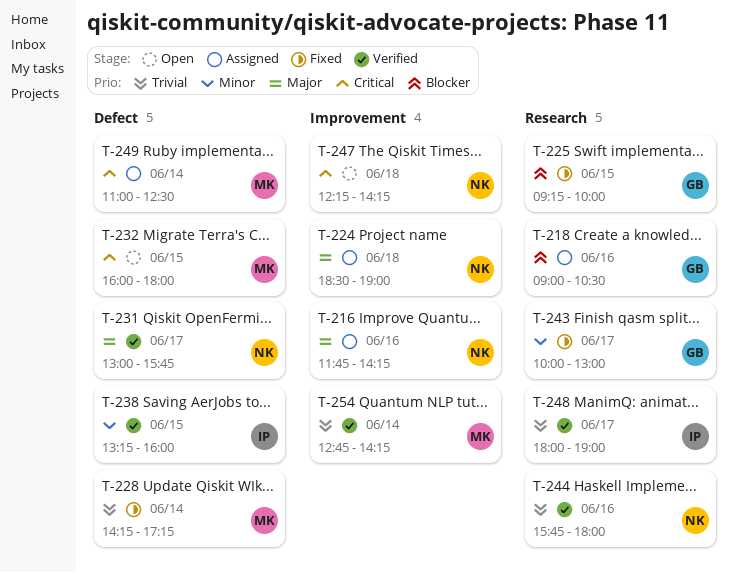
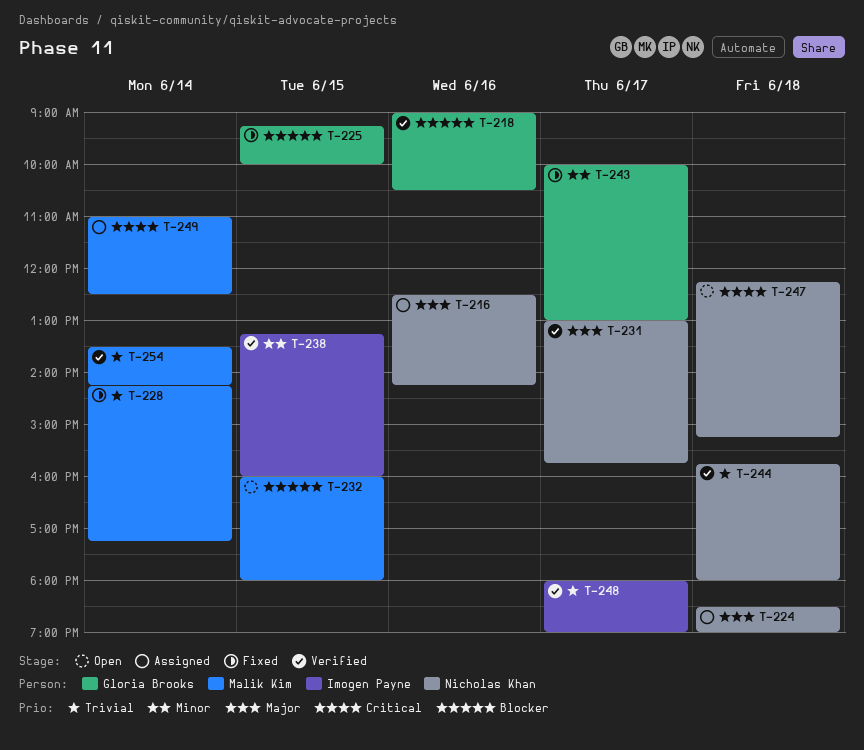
T-216, begins: 11:45 -> 12:30
T-218, status: Assigned -> Verified
T-232, priority: Critical -> Blocker
T-244, day: Jun 16 -> Jun 18
T-247, ends: 14:15 -> 15:15
T-254, begins: 12:45 -> 13:30

